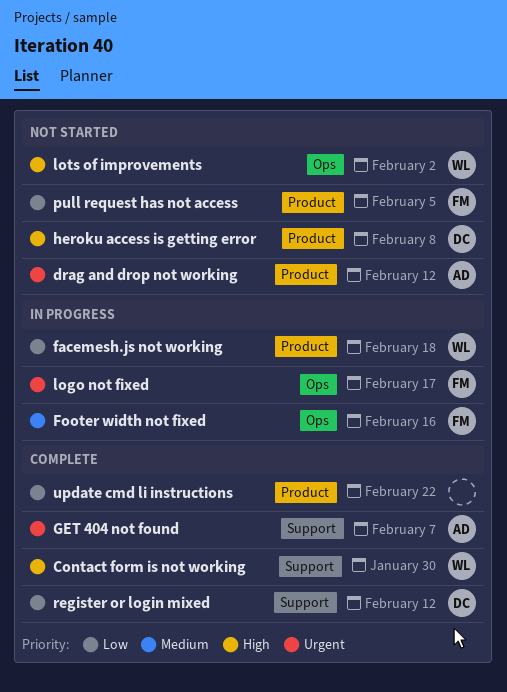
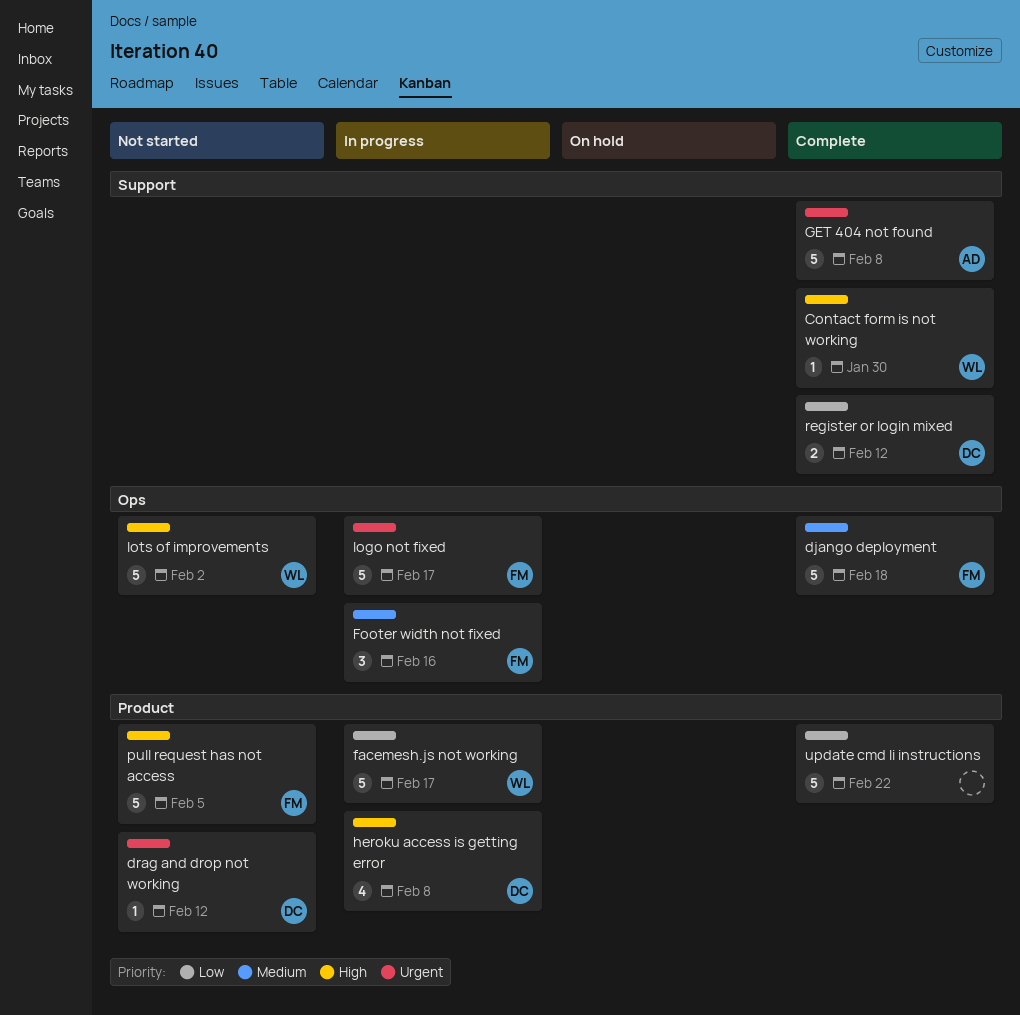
django deployment: none -> present
drag and drop not working, owner: AD -> DC
facemesh.js not working, due: Feb 18 -> Feb 17
GET 404 not found, due: Feb 7 -> Feb 8
heroku access is getting error, status: Not started -> In progress
pull request has not access, priority: Low -> High

